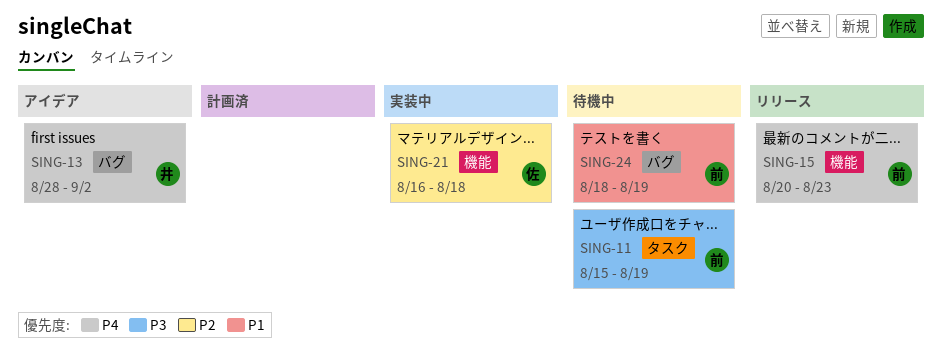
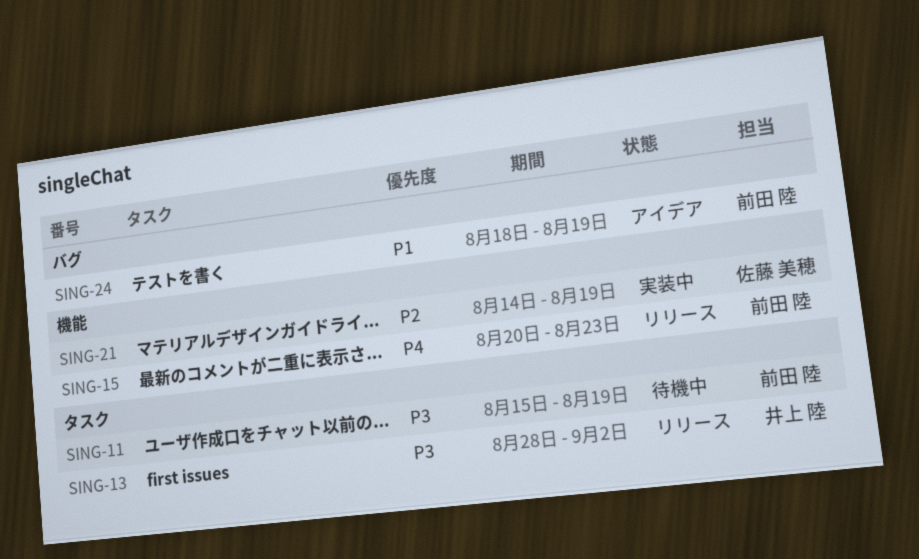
SING-13, status: アイデア -> リリース
SING-13, priority: P4 -> P3
SING-13, label: バグ -> タスク
SING-21, start: Aug 16 -> Aug 14
SING-21, due: Aug 18 -> Aug 19
SING-24, status: 待機中 -> アイデア

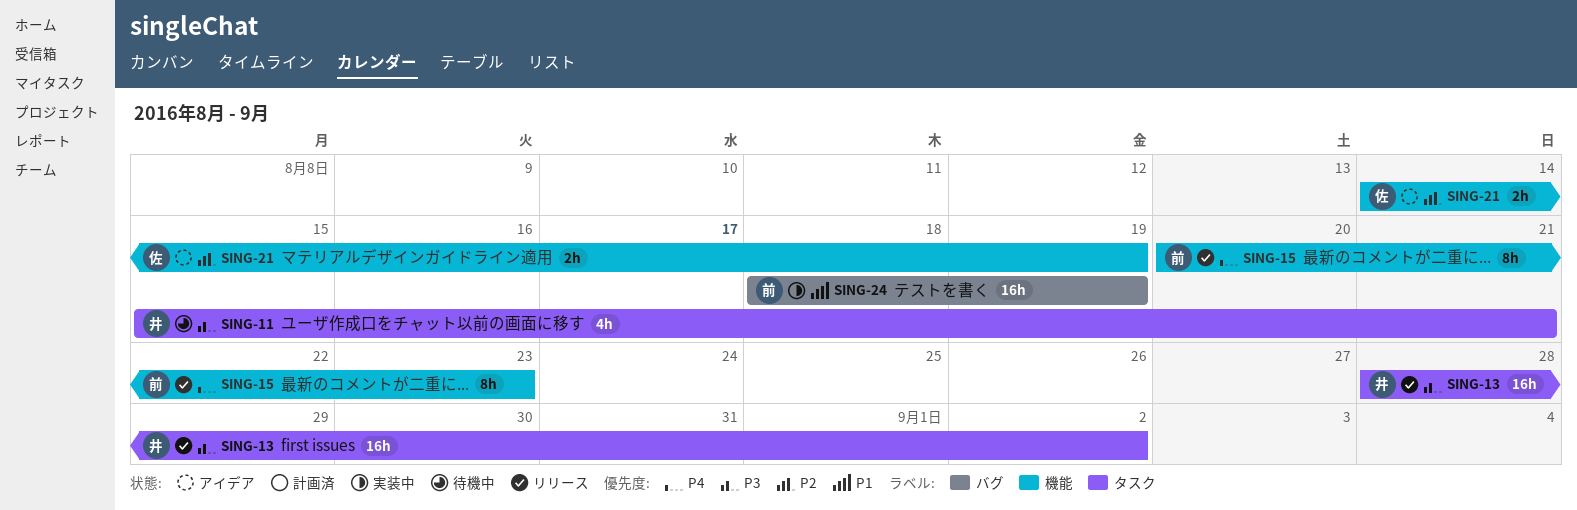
SING-11, owner: 前田 陸 -> 井上 陸
SING-11, due: Aug 19 -> Aug 21
SING-21, status: 実装中 -> アイデア
SING-24, status: アイデア -> 実装中

